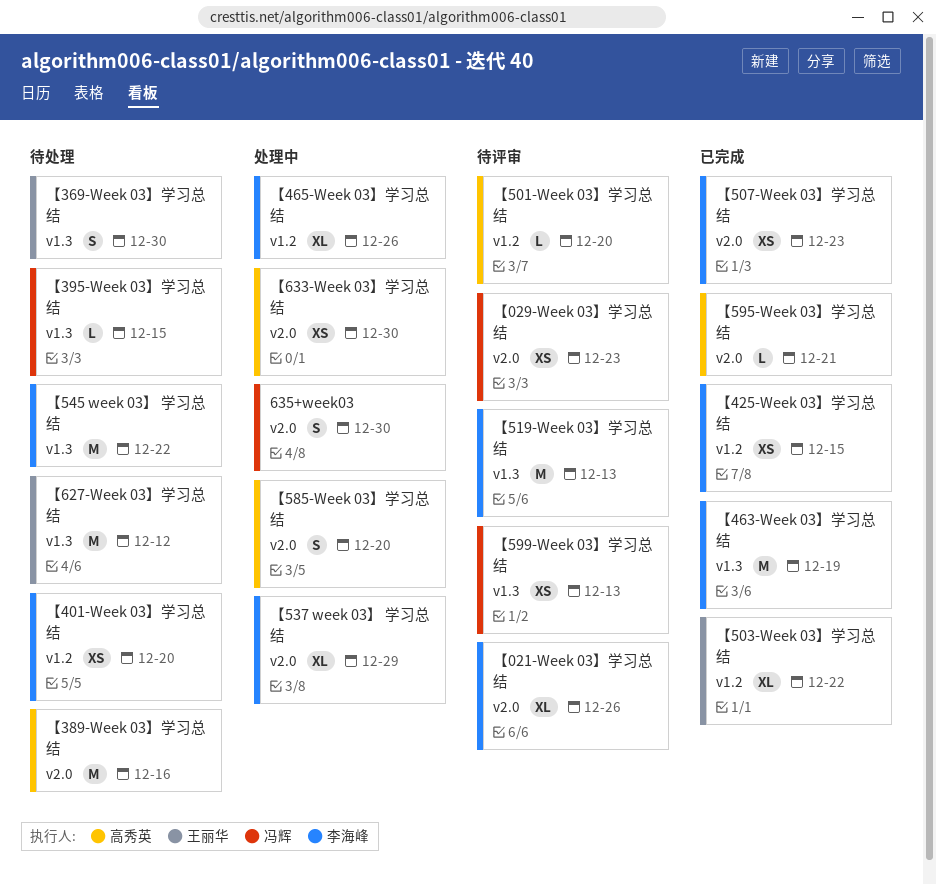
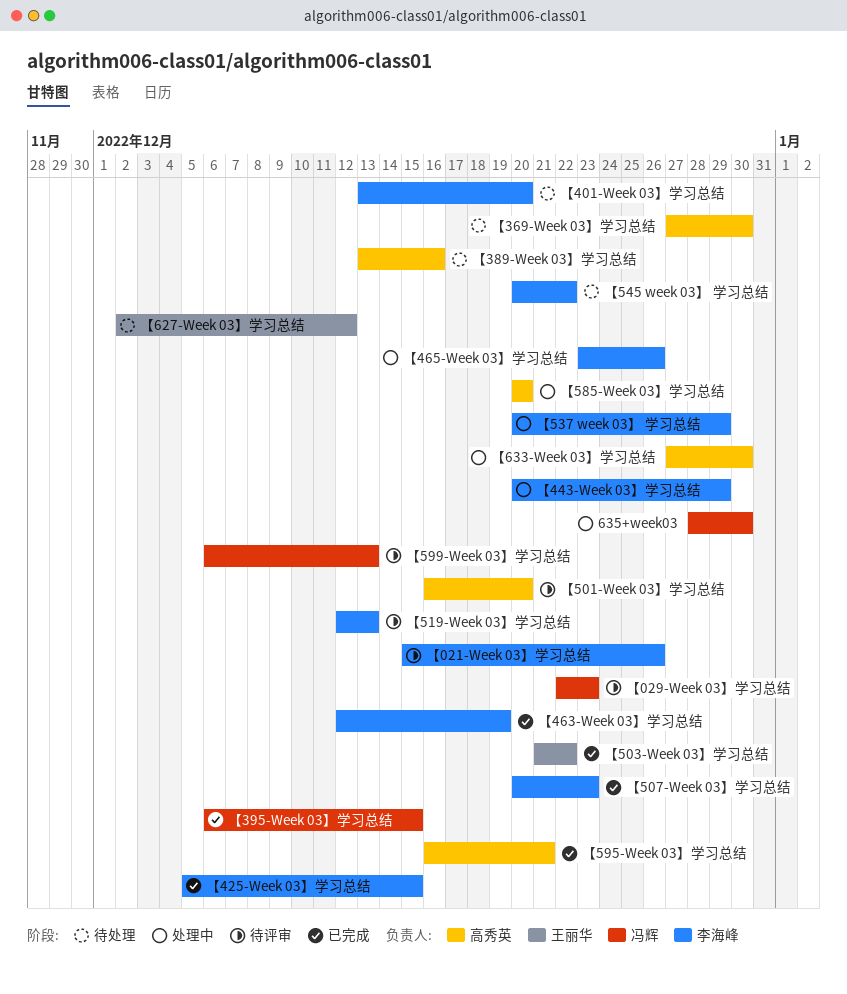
【369-Week 03】学习总结, owner: 王丽华 -> 高秀英
【395-Week 03】学习总结, status: 待处理 -> 已完成
【443-Week 03】学习总结: none -> present

